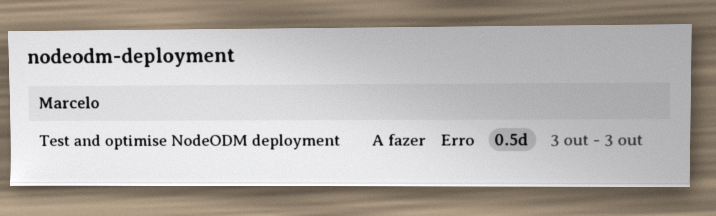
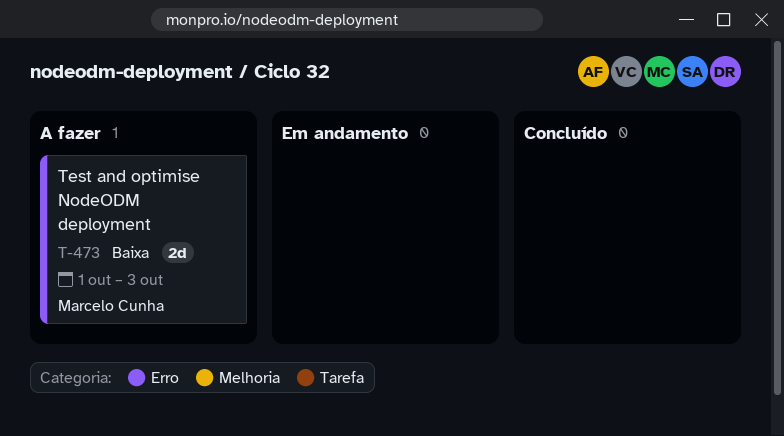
Test and optimise NodeODM deployment, estimate: 0.5d -> 2d
Test and optimise NodeODM deployment, start: Oct 3 -> Oct 1

